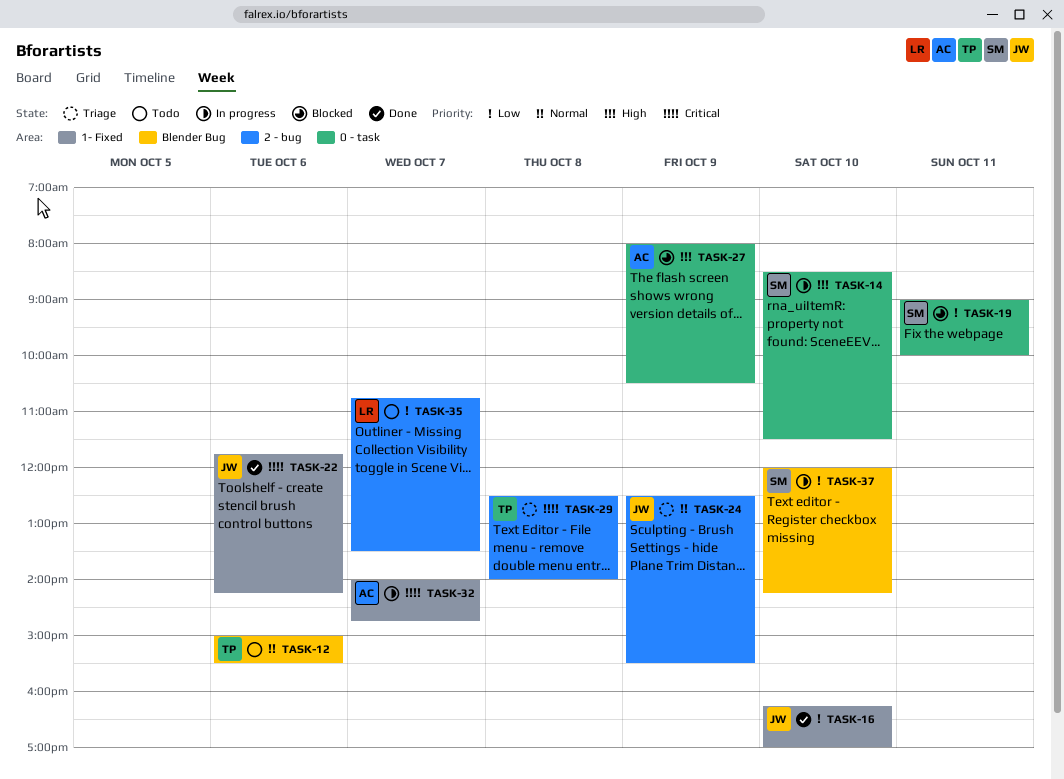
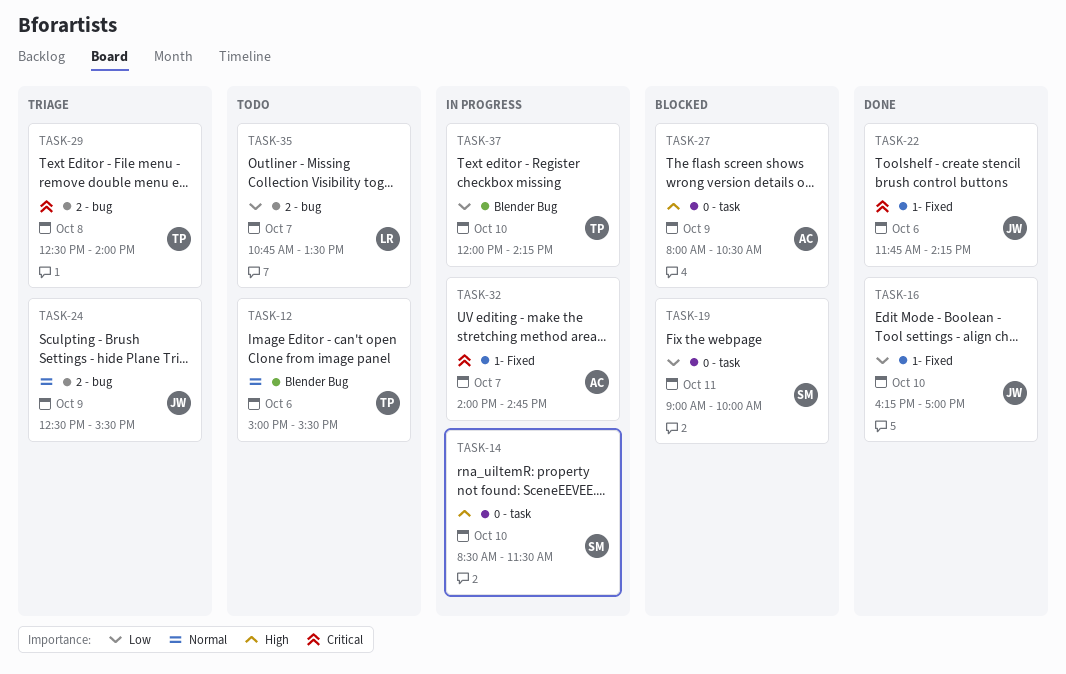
TASK-37, owner: SM -> TP

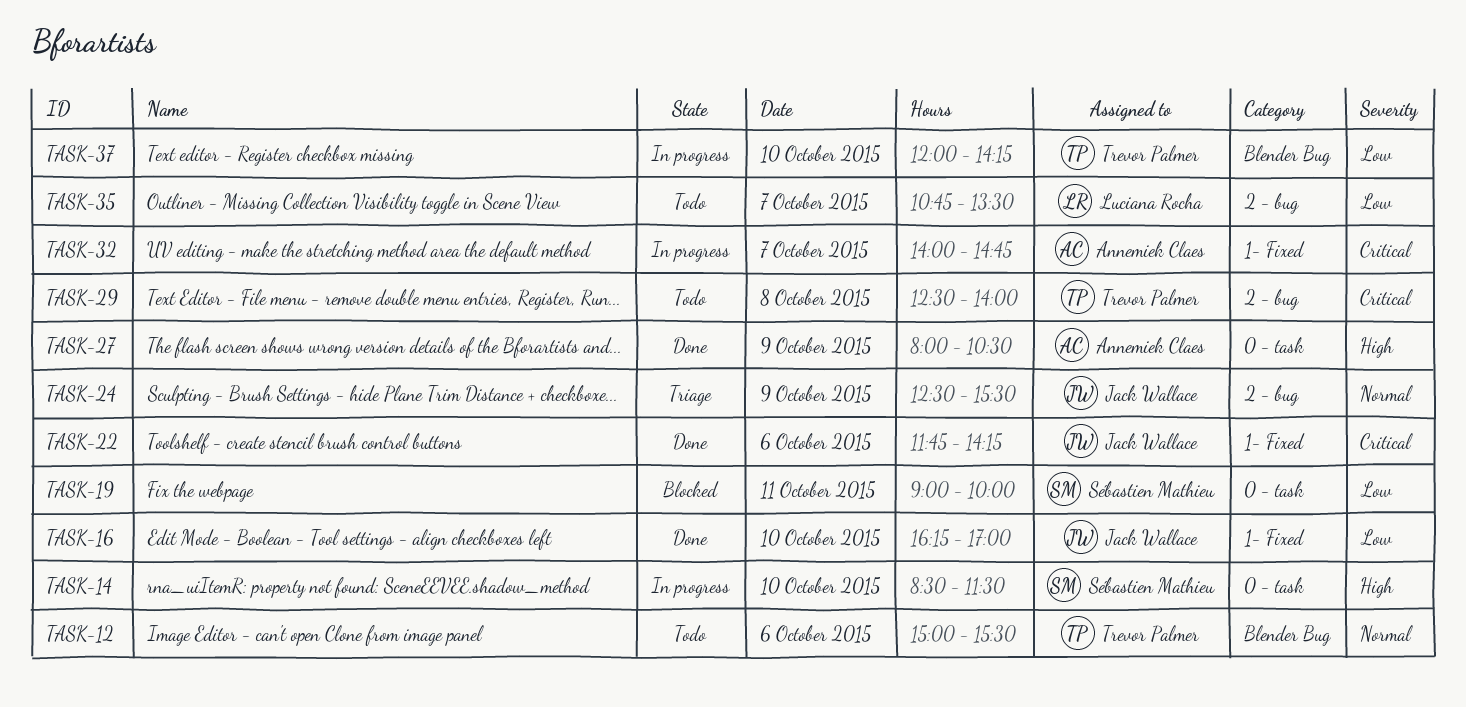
TASK-27, status: Blocked -> Done
TASK-29, status: Triage -> Todo

